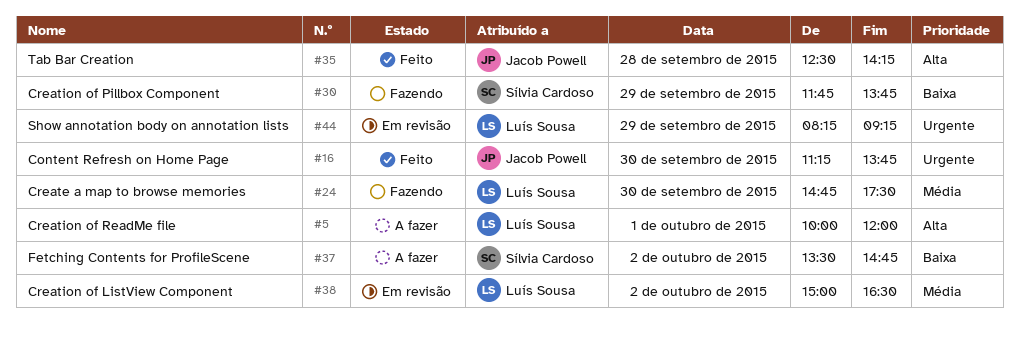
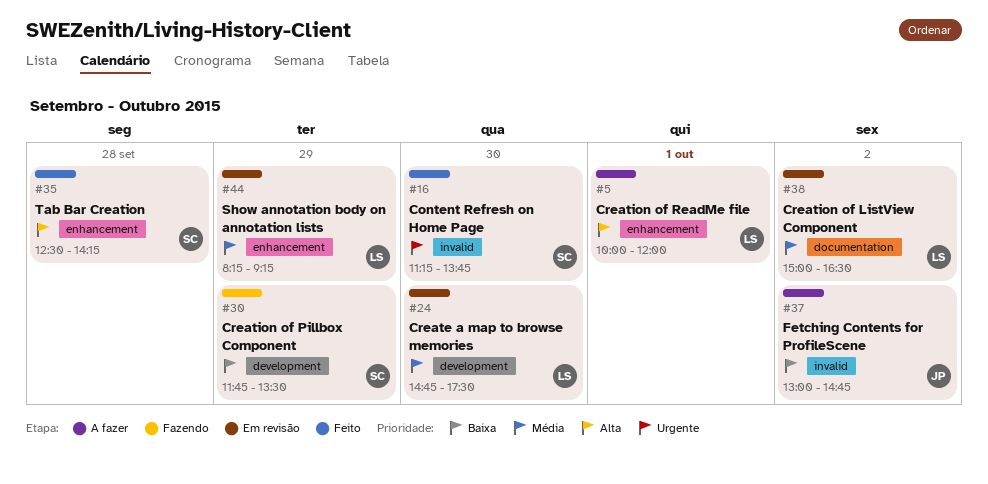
#16, owner: Jacob Powell -> Sílvia Cardoso
#24, status: Fazendo -> Em revisão
#30, ends: 13:45 -> 13:30
#35, owner: Jacob Powell -> Sílvia Cardoso
#37, owner: Sílvia Cardoso -> Jacob Powell
#37, begins: 13:30 -> 13:00
#44, priority: Urgente -> Média

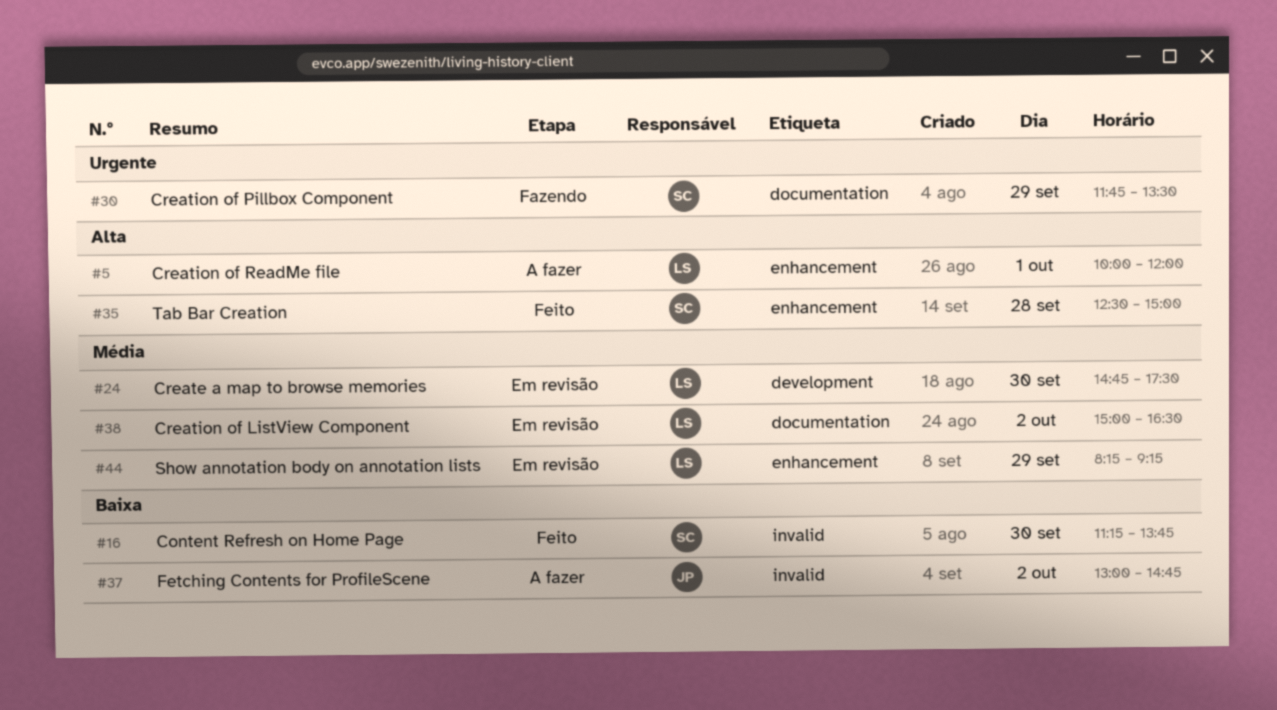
#16, priority: Urgente -> Baixa
#30, priority: Baixa -> Urgente
#30, label: development -> documentation
#35, ends: 14:15 -> 15:00

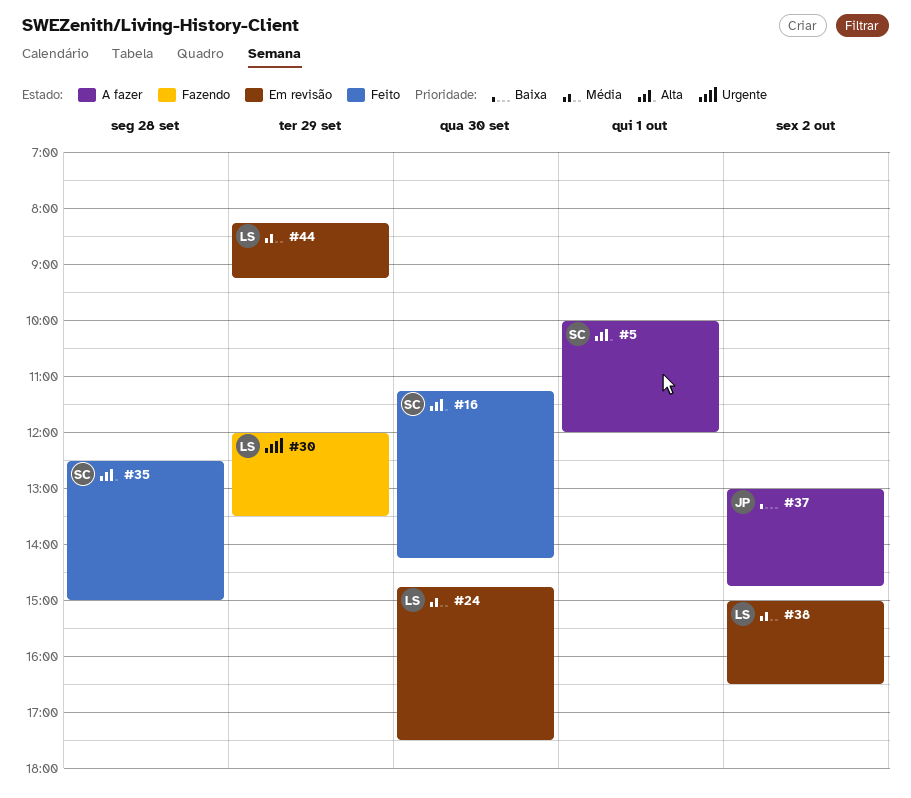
#5, owner: LS -> SC
#16, priority: Baixa -> Alta
#16, ends: 13:45 -> 14:15
#30, owner: SC -> LS
#30, begins: 11:45 -> 12:00

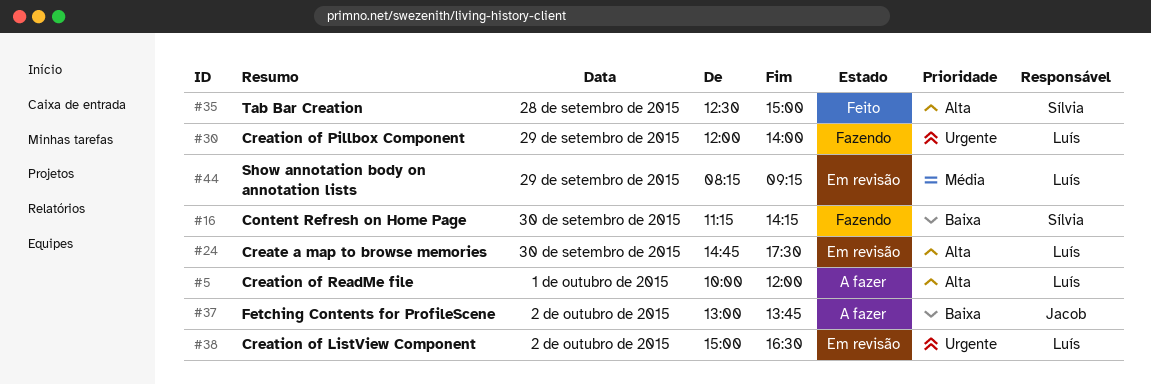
#5, owner: Sílvia -> Luís
#16, status: Feito -> Fazendo
#16, priority: Alta -> Baixa
#24, priority: Média -> Alta
#30, ends: 13:30 -> 14:00
#37, ends: 14:45 -> 13:45
#38, priority: Média -> Urgente

